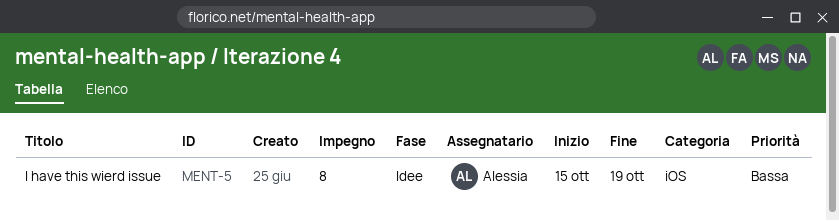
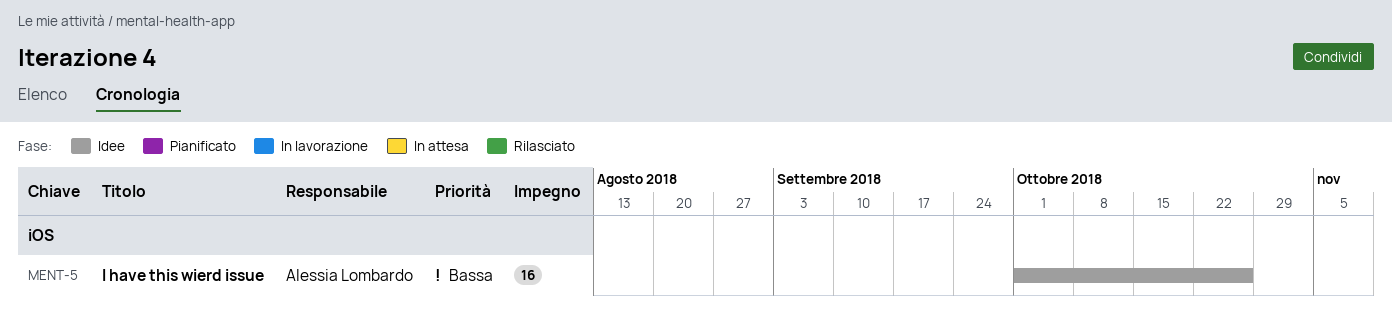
MENT-5, estimate: 8 -> 16
MENT-5, start: Oct 15 -> Oct 1
MENT-5, due: Oct 19 -> Oct 26

